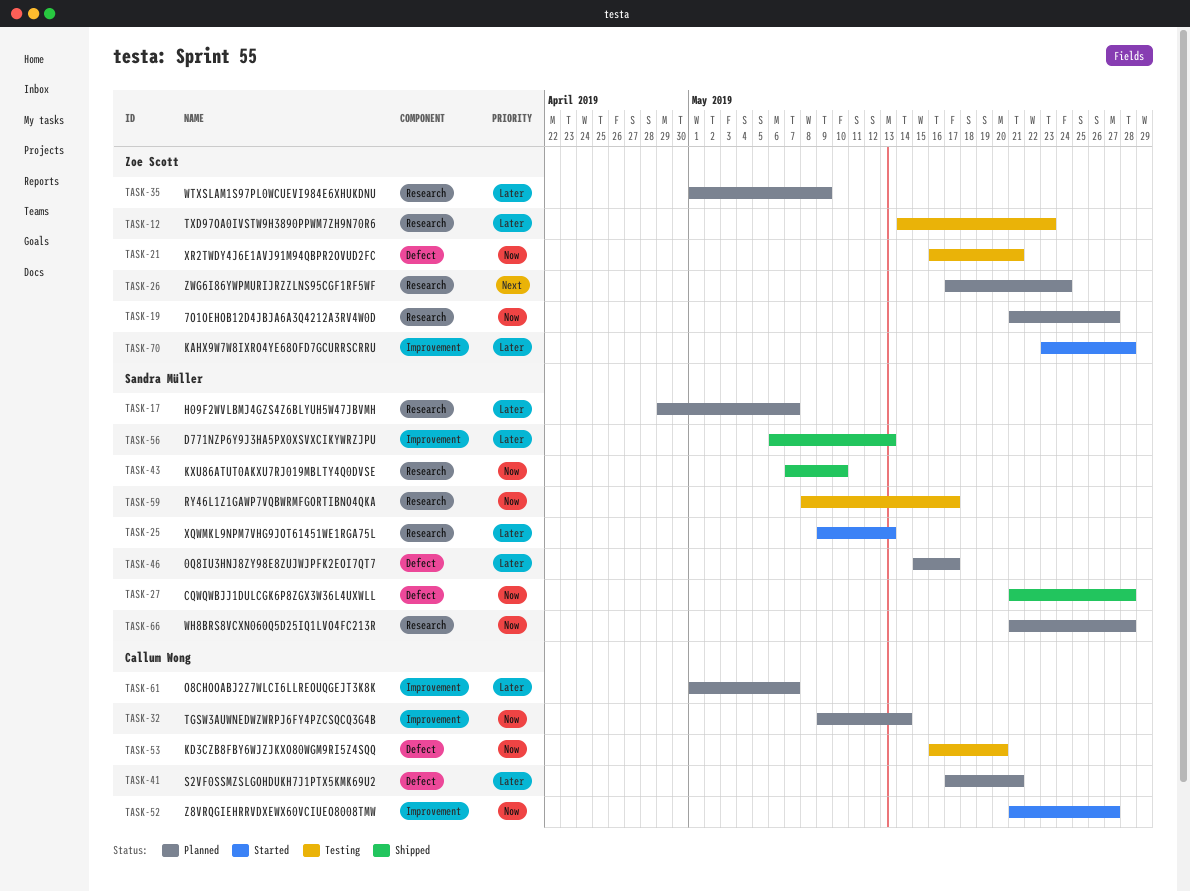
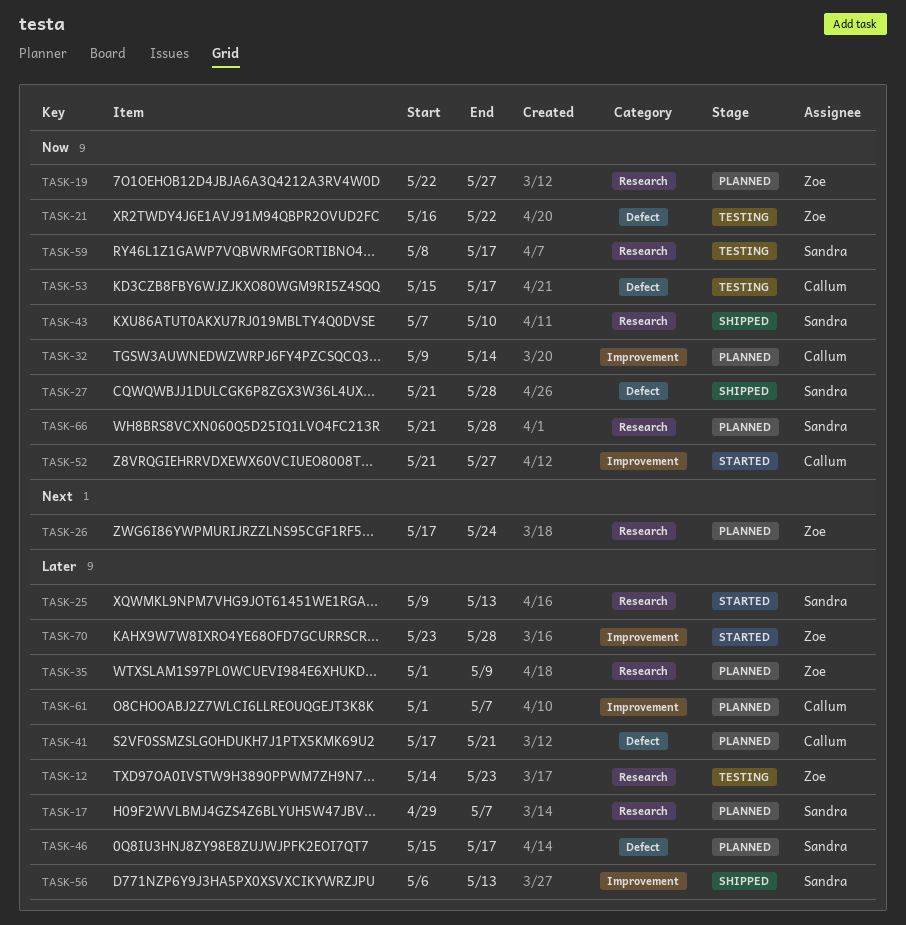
TASK-19, start: May 21 -> May 22
TASK-21, due: May 21 -> May 22
TASK-53, start: May 16 -> May 15
TASK-53, due: May 20 -> May 17

